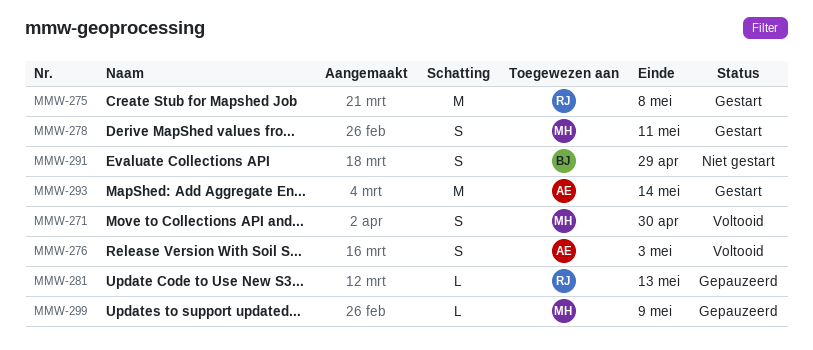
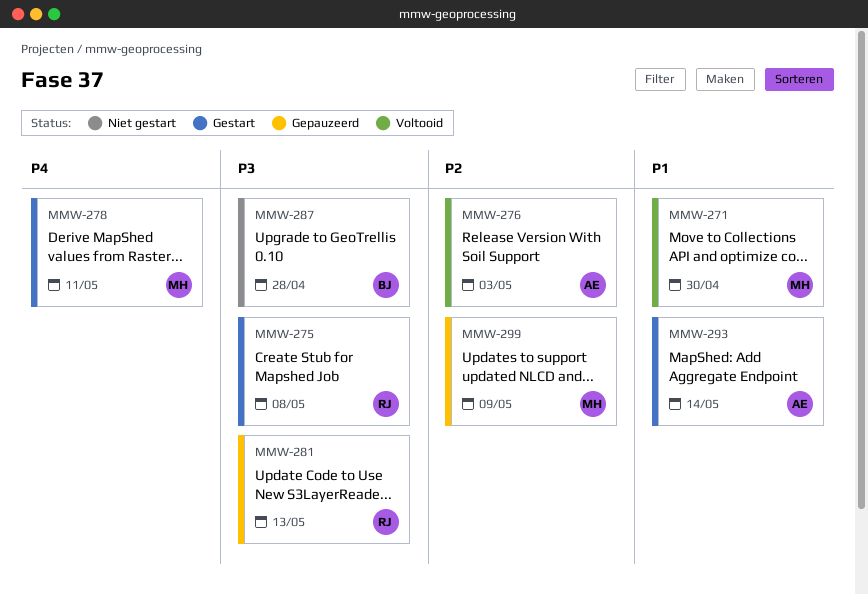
MMW-287: none -> present
MMW-291: present -> none

